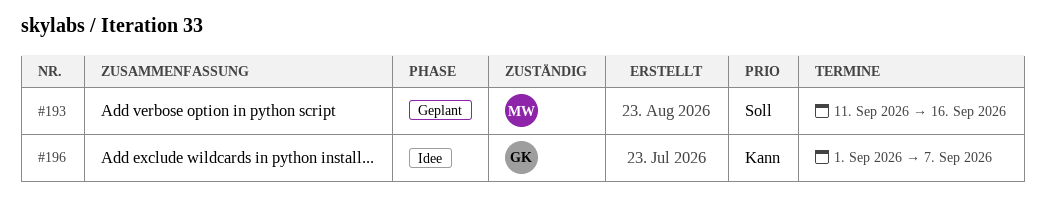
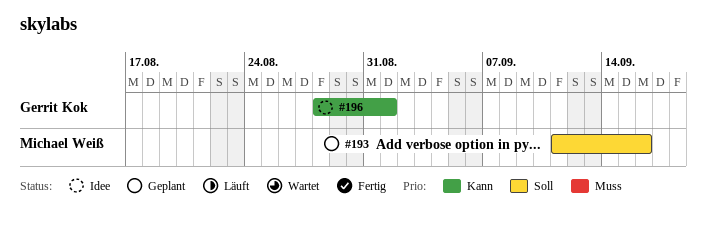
#196, start: Sep 1 -> Aug 28
#196, due: Sep 7 -> Sep 1

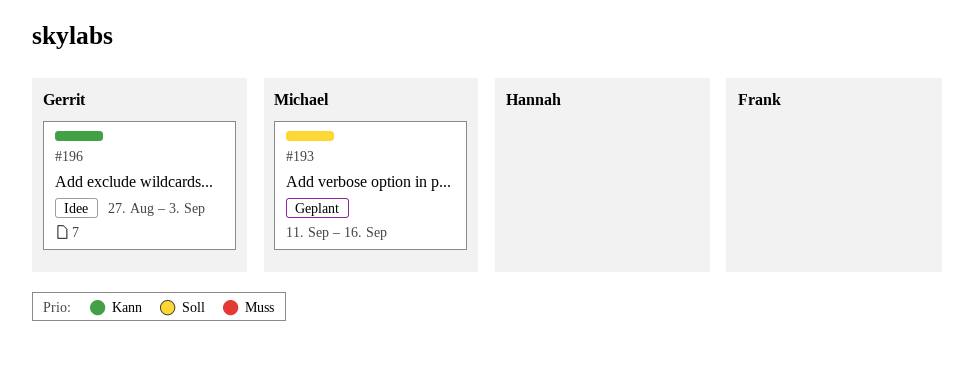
#196, start: Aug 28 -> Aug 27
#196, due: Sep 1 -> Sep 3

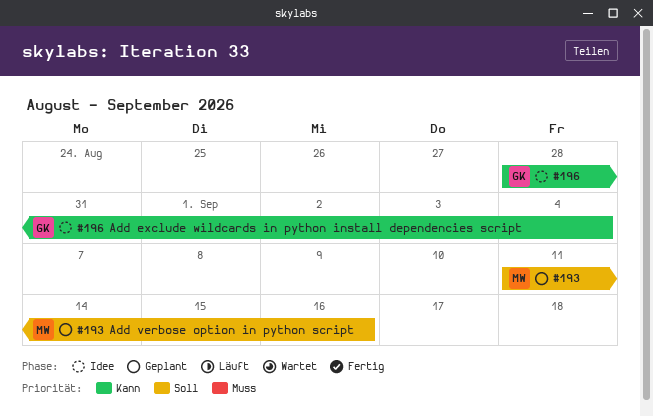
#196, start: Aug 27 -> Aug 28
#196, due: Sep 3 -> Sep 4

